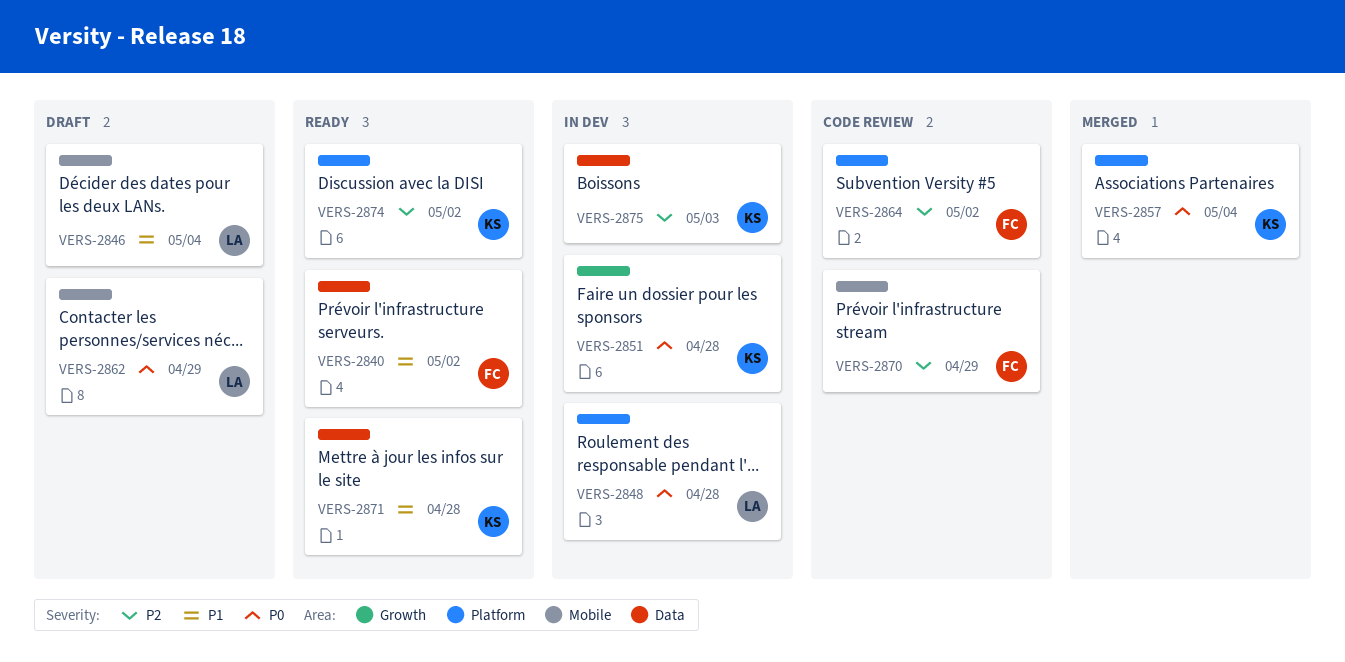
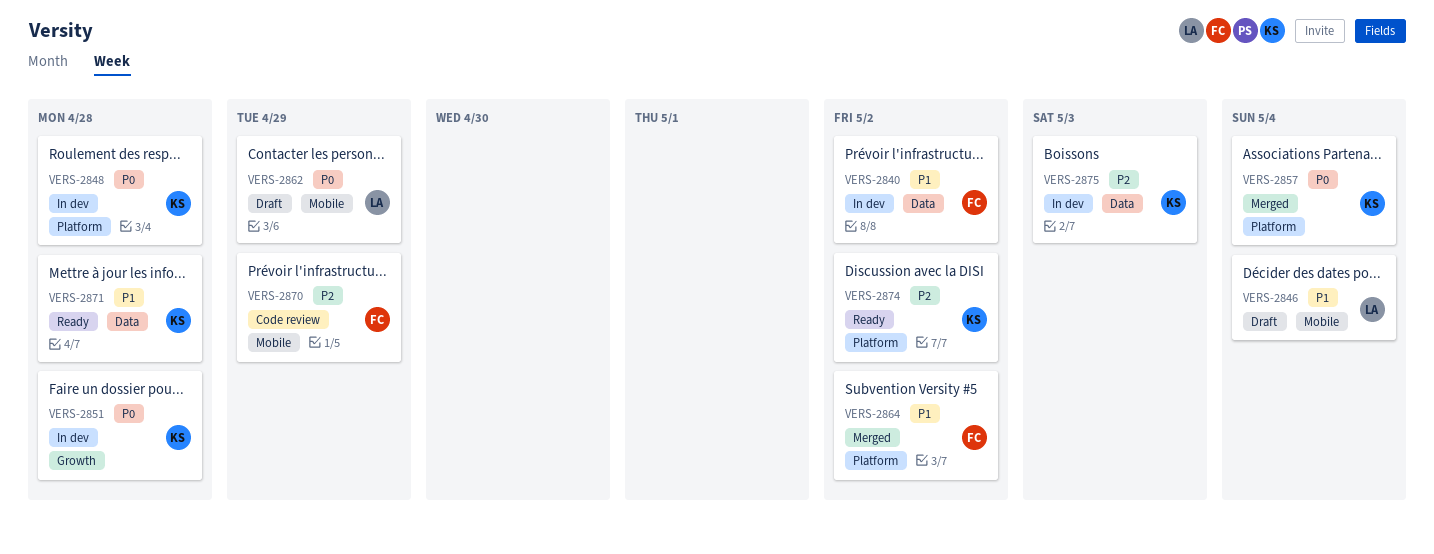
VERS-2840, status: Ready -> In dev
VERS-2848, owner: LA -> KS
VERS-2864, status: Code review -> Merged
VERS-2864, priority: P2 -> P1

